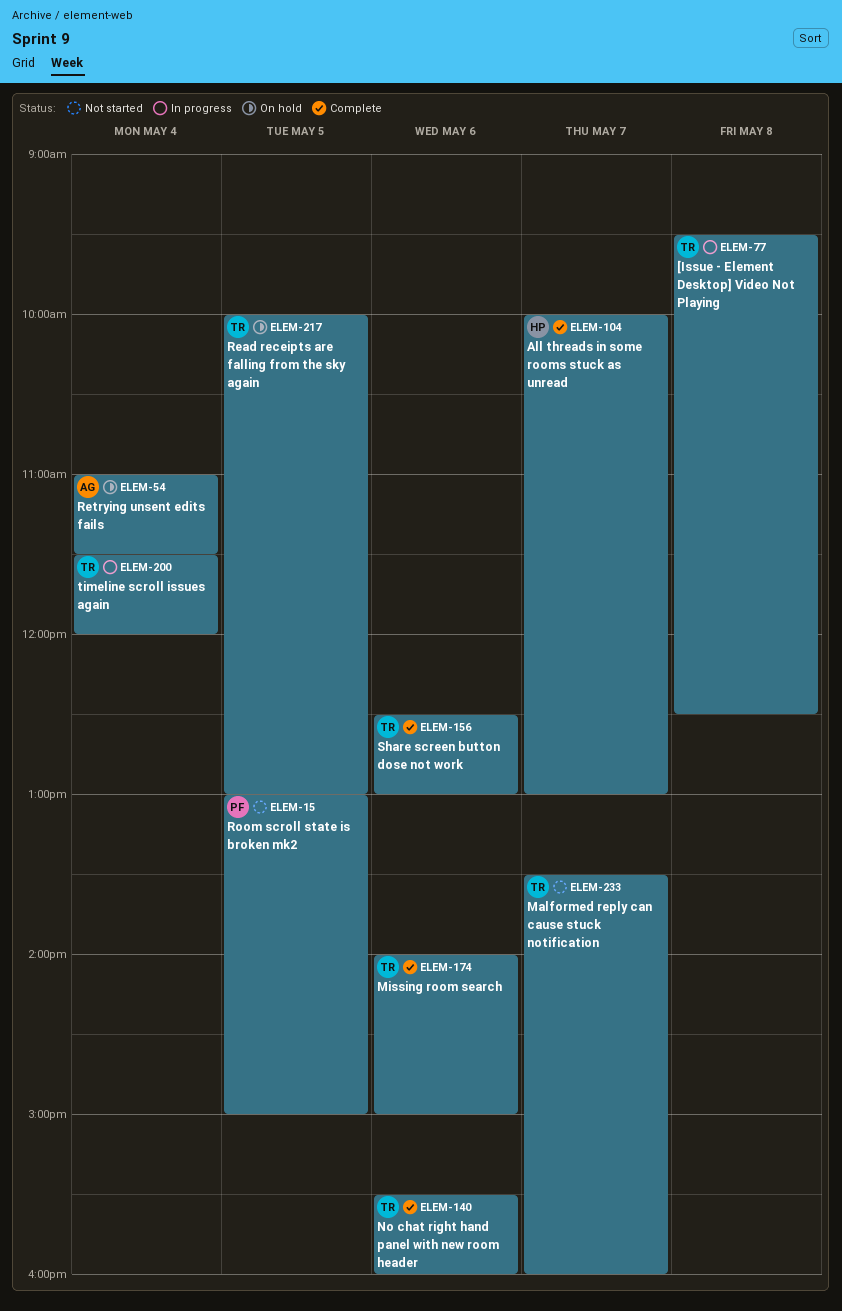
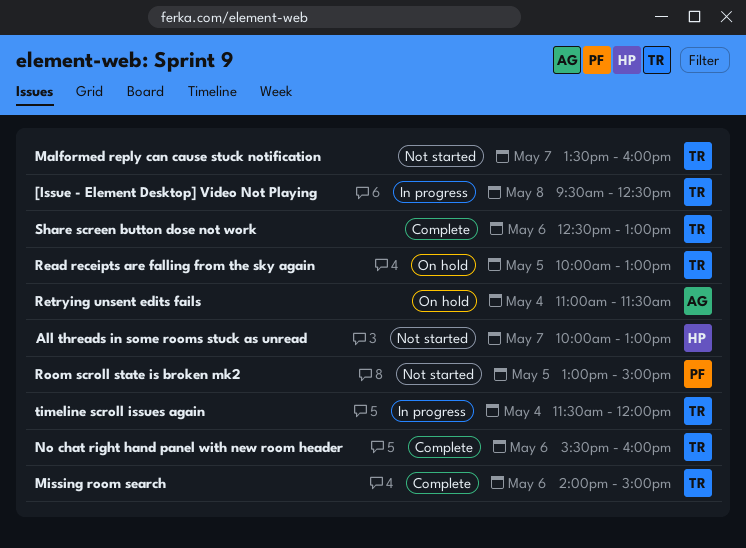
All threads in some rooms stuck as unread, status: Complete -> Not started

